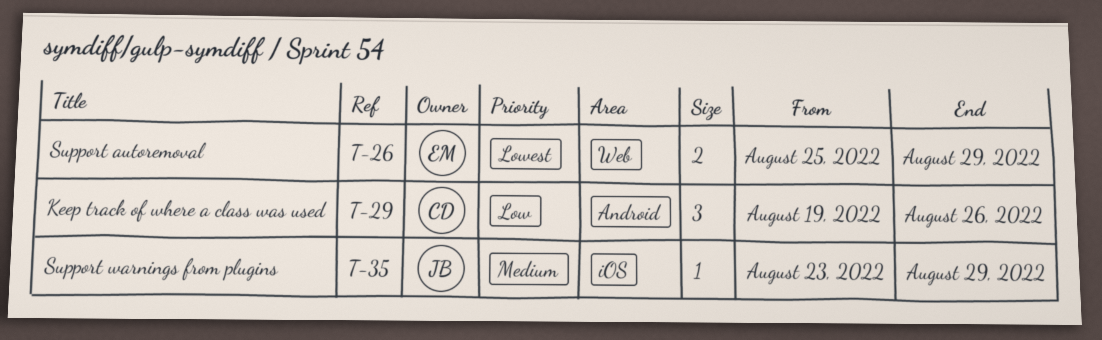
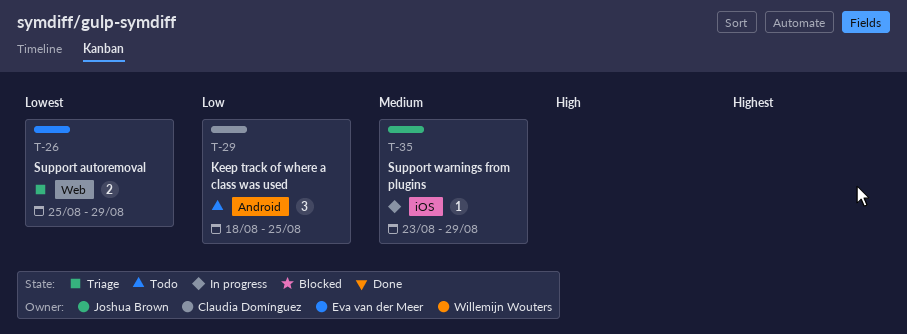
T-29, start: Aug 19 -> Aug 18
T-29, due: Aug 26 -> Aug 25

